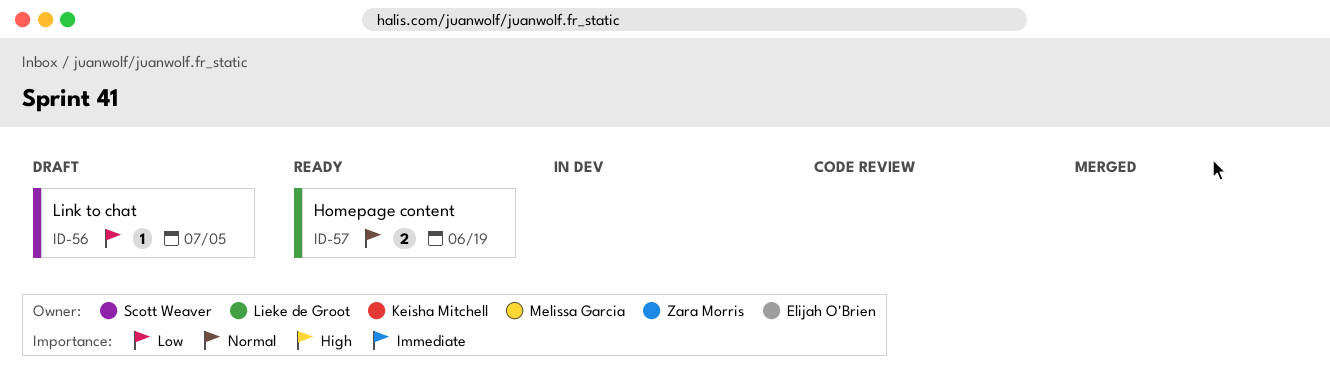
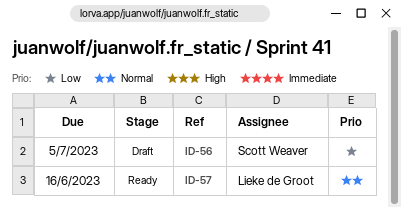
ID-57, due: Jun 19 -> Jun 16

